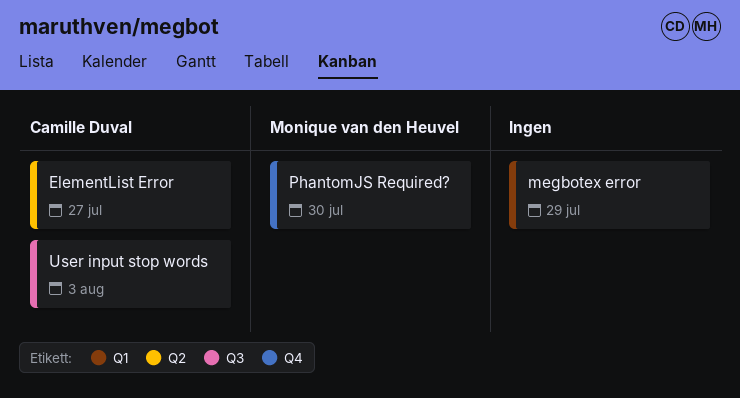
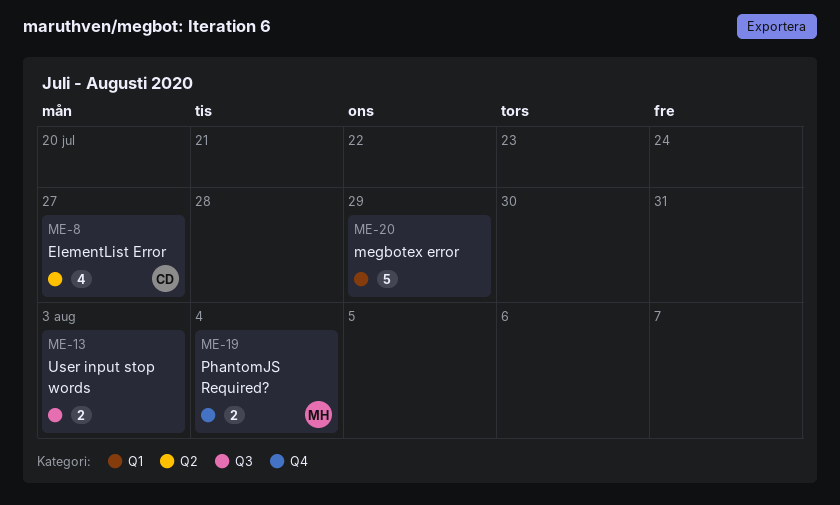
PhantomJS Required?, due: Jul 30 -> Aug 4
User input stop words, owner: Camille Duval -> none

